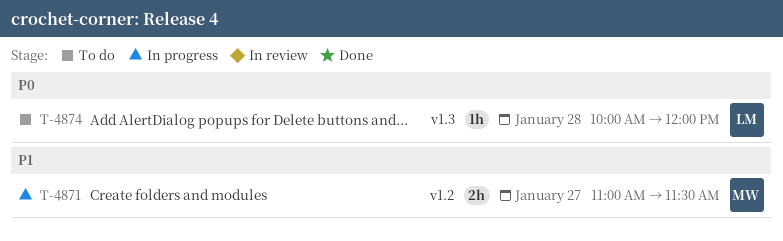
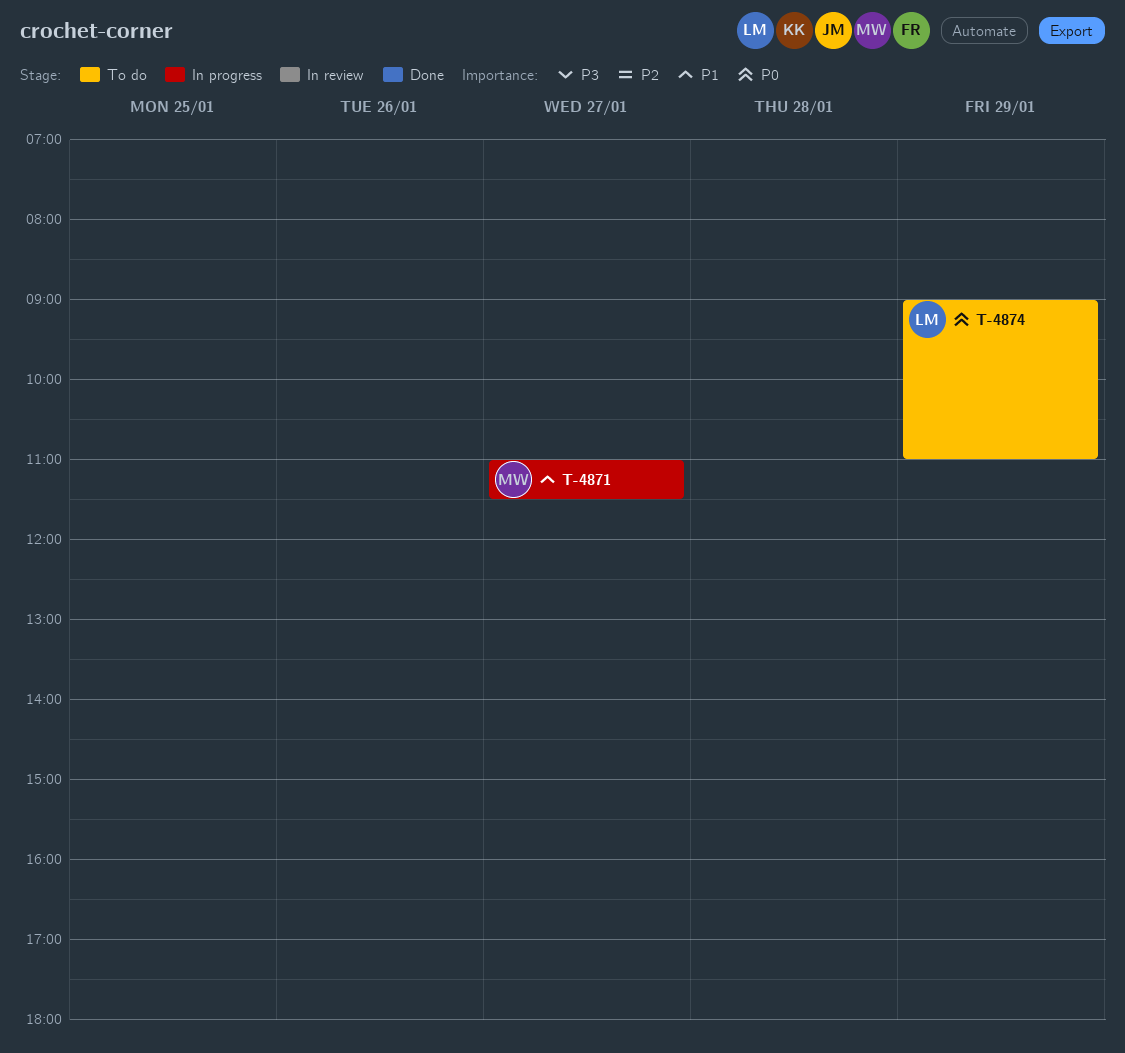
T-4874, day: Jan 28 -> Jan 29
T-4874, begins: 10:00 -> 09:00
T-4874, ends: 12:00 -> 11:00

